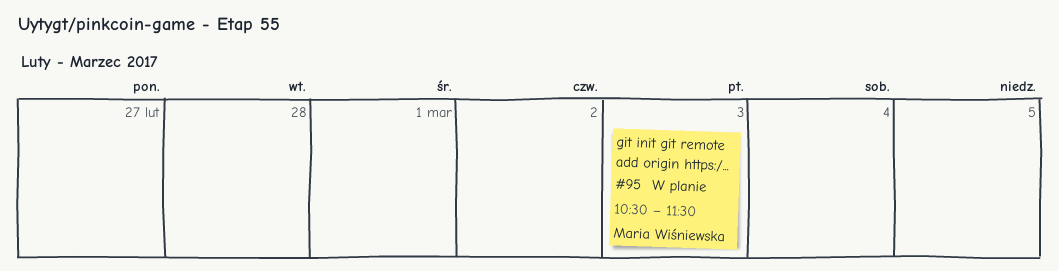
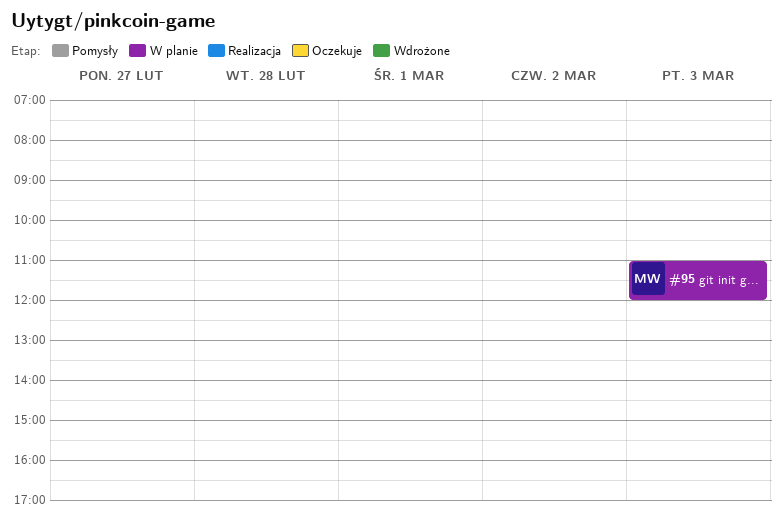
#95, begins: 10:30 -> 11:00
#95, ends: 11:30 -> 12:00

